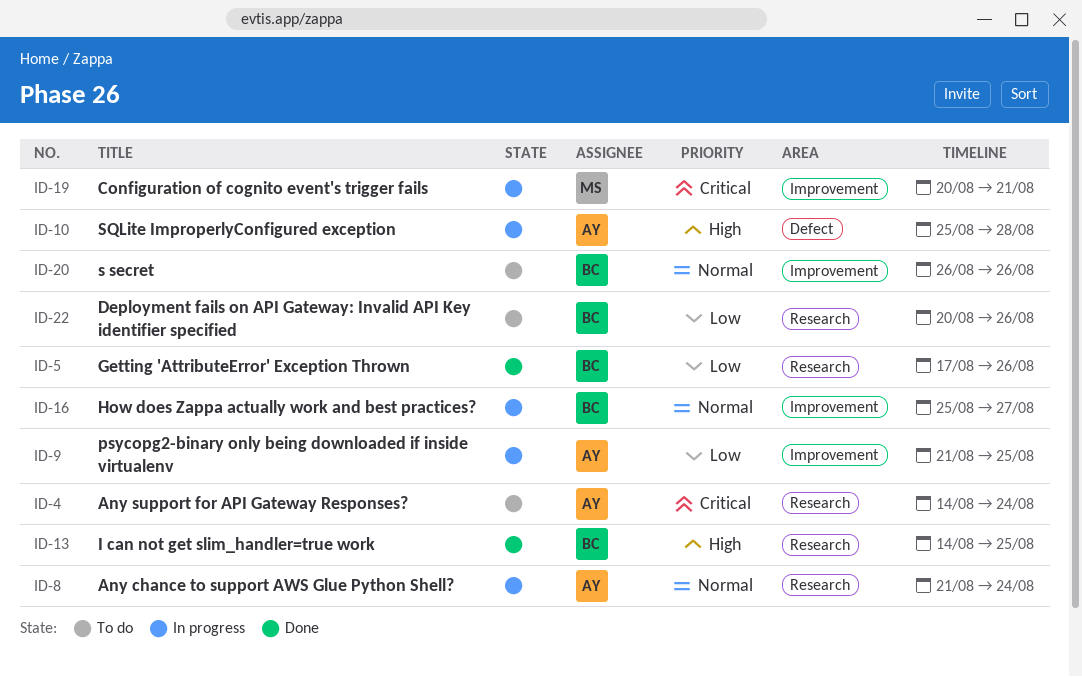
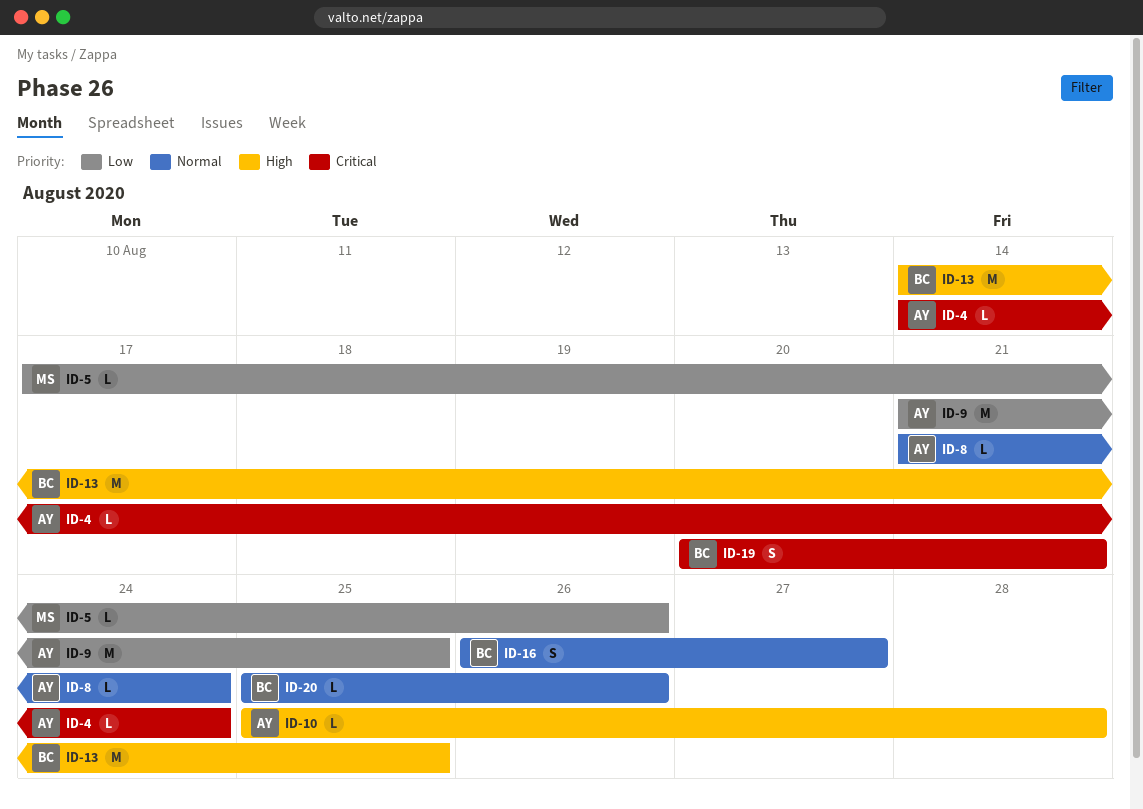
ID-5, owner: BC -> MS
ID-16, start: Aug 25 -> Aug 26
ID-19, owner: MS -> BC
ID-20, start: Aug 26 -> Aug 25
ID-22: present -> none

